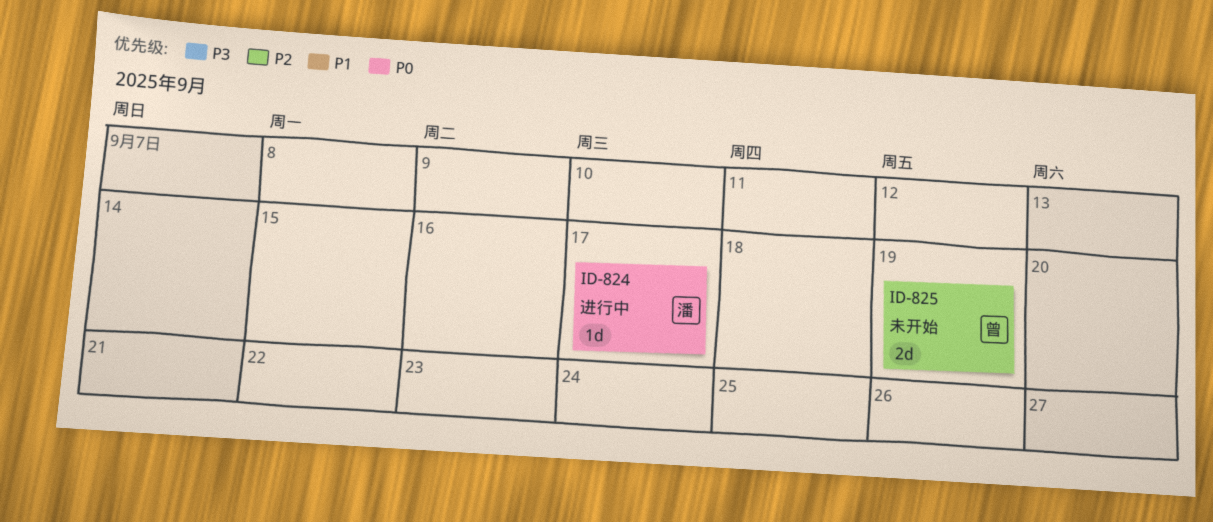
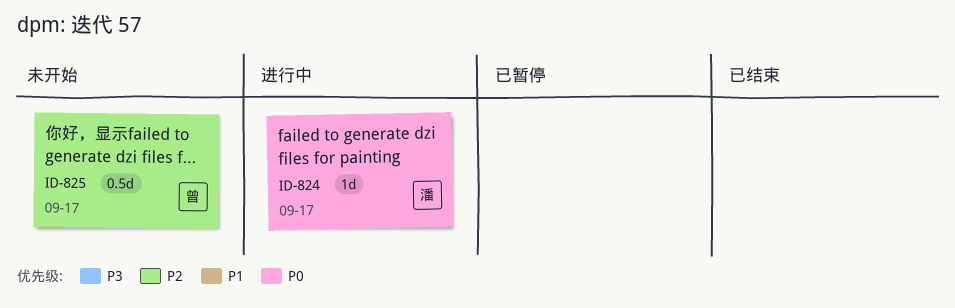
ID-825, estimate: 2d -> 0.5d
ID-825, due: Sep 19 -> Sep 17

